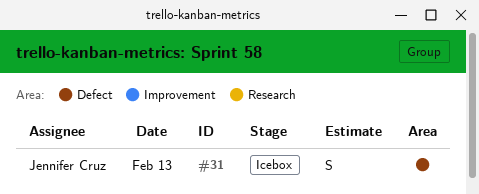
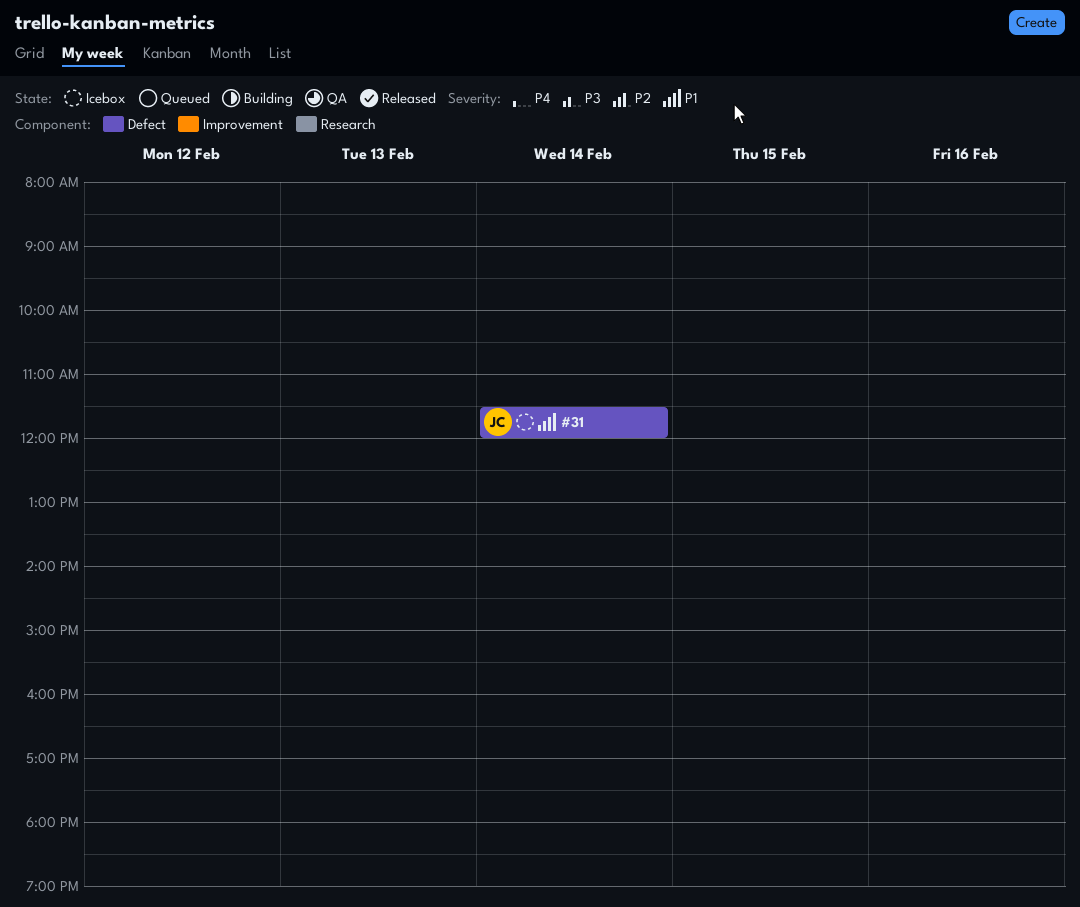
#31, day: Feb 13 -> Feb 14

